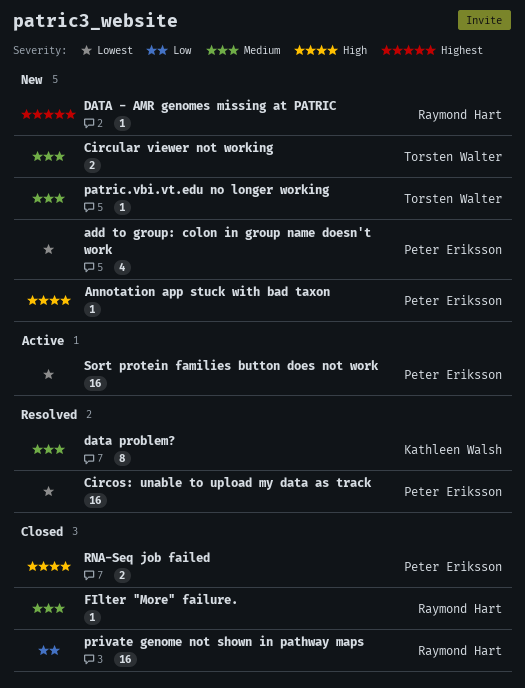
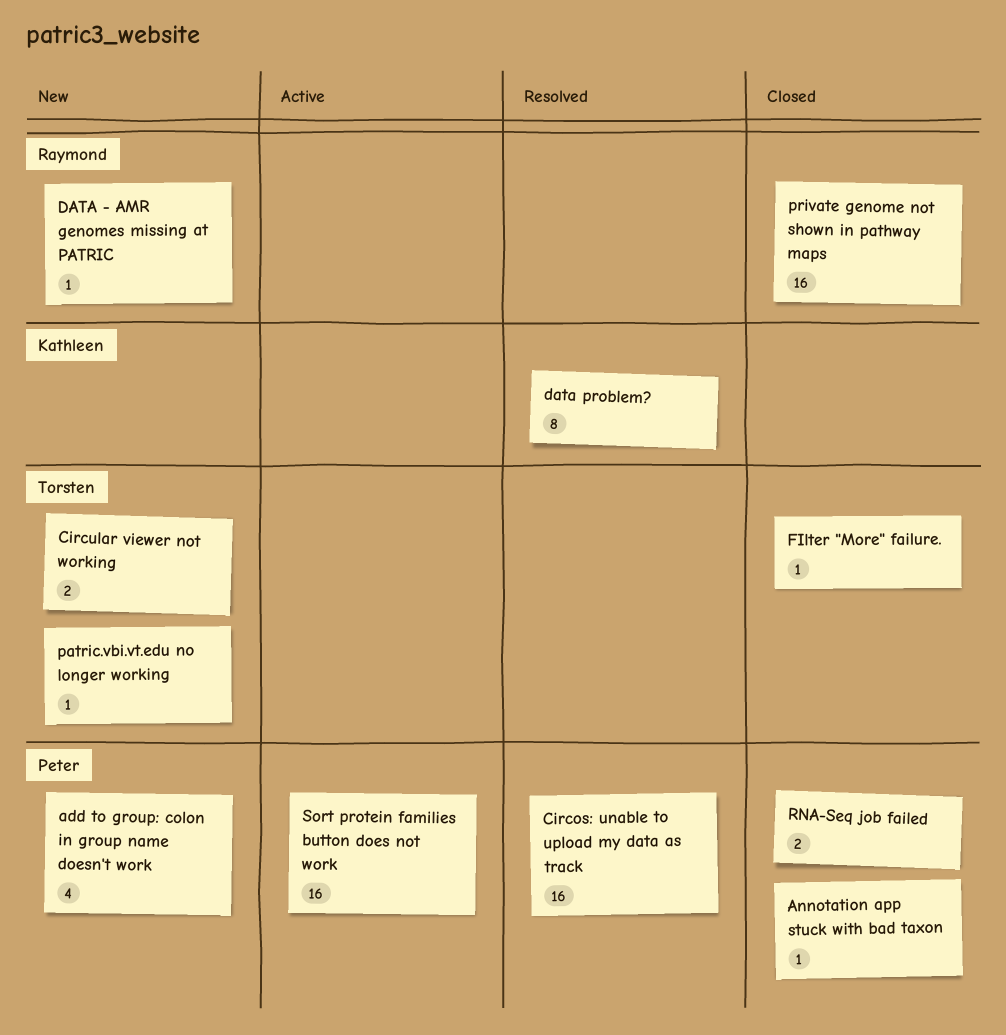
Annotation app stuck with bad taxon, status: New -> Closed
FIlter "More" failure., owner: Raymond Hart -> Torsten Walter

